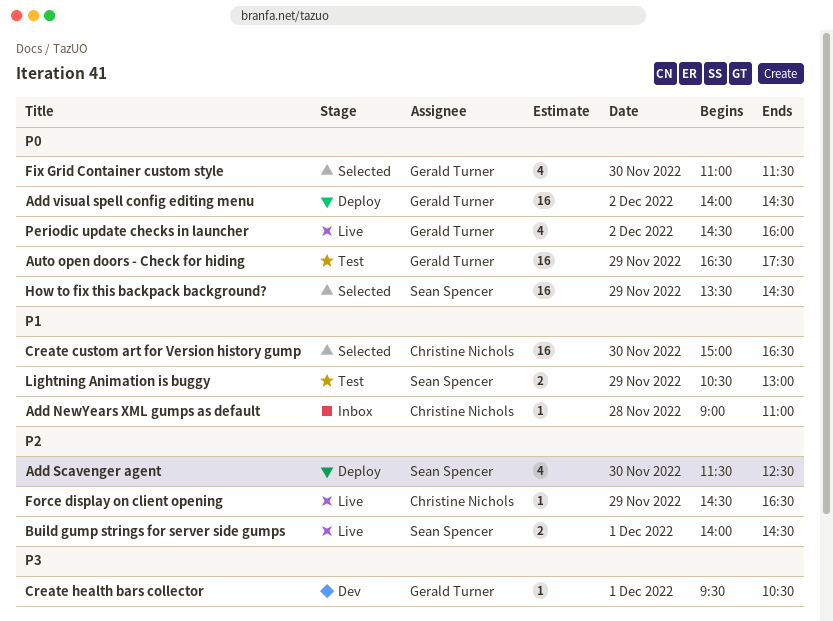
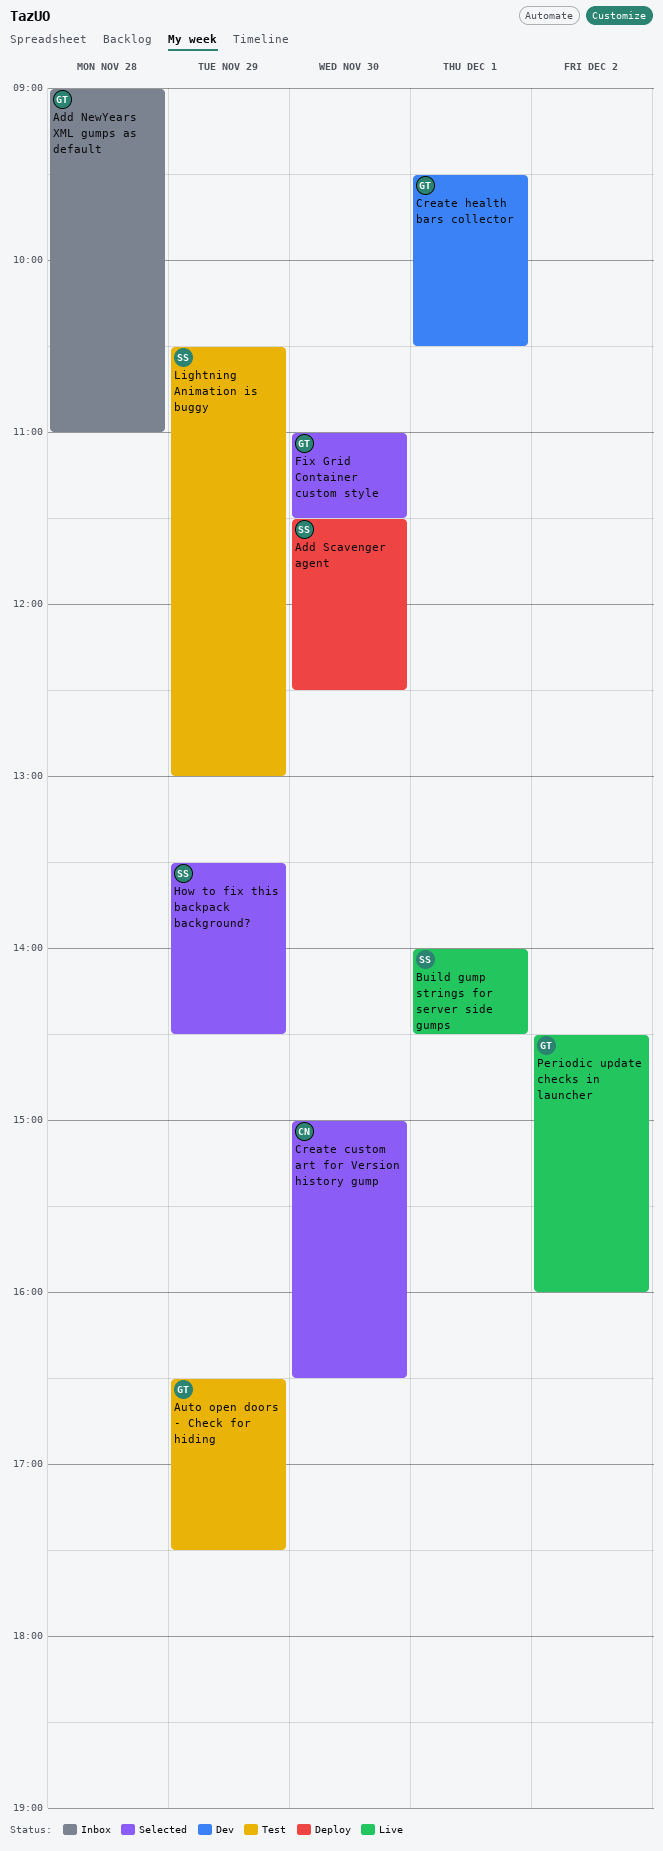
Add NewYears XML gumps as default, owner: Christine Nichols -> Gerald Turner
Add visual spell config editing menu: present -> none
Force display on client opening: present -> none

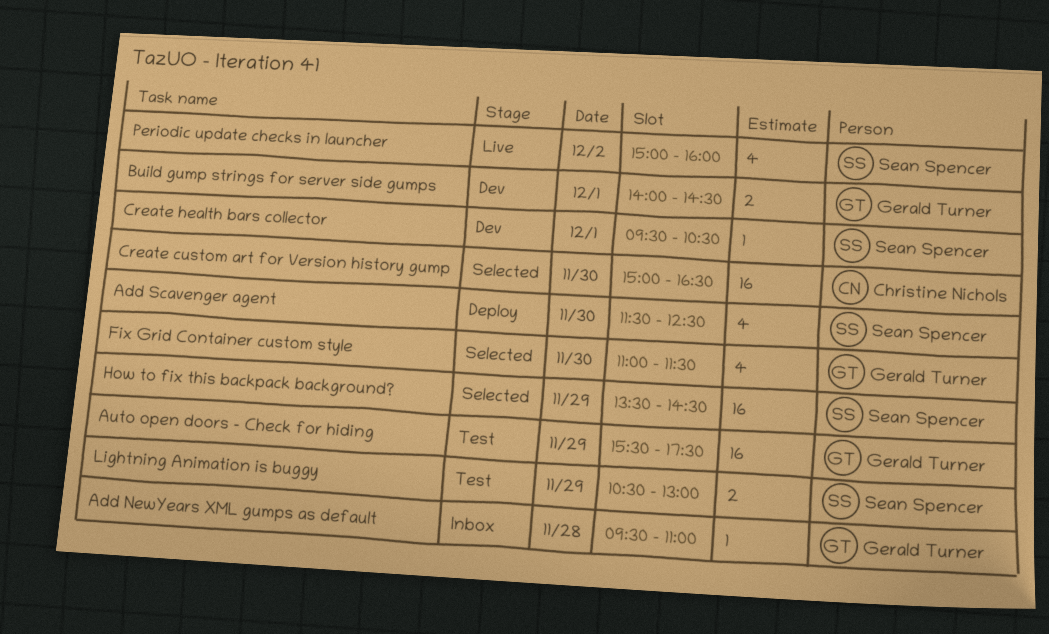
Add NewYears XML gumps as default, begins: 09:00 -> 09:30
Auto open doors - Check for hiding, begins: 16:30 -> 15:30
Build gump strings for server side gumps, status: Live -> Dev
Build gump strings for server side gumps, owner: Sean Spencer -> Gerald Turner
Create health bars collector, owner: Gerald Turner -> Sean Spencer
Periodic update checks in launcher, owner: Gerald Turner -> Sean Spencer
Periodic update checks in launcher, begins: 14:30 -> 15:00

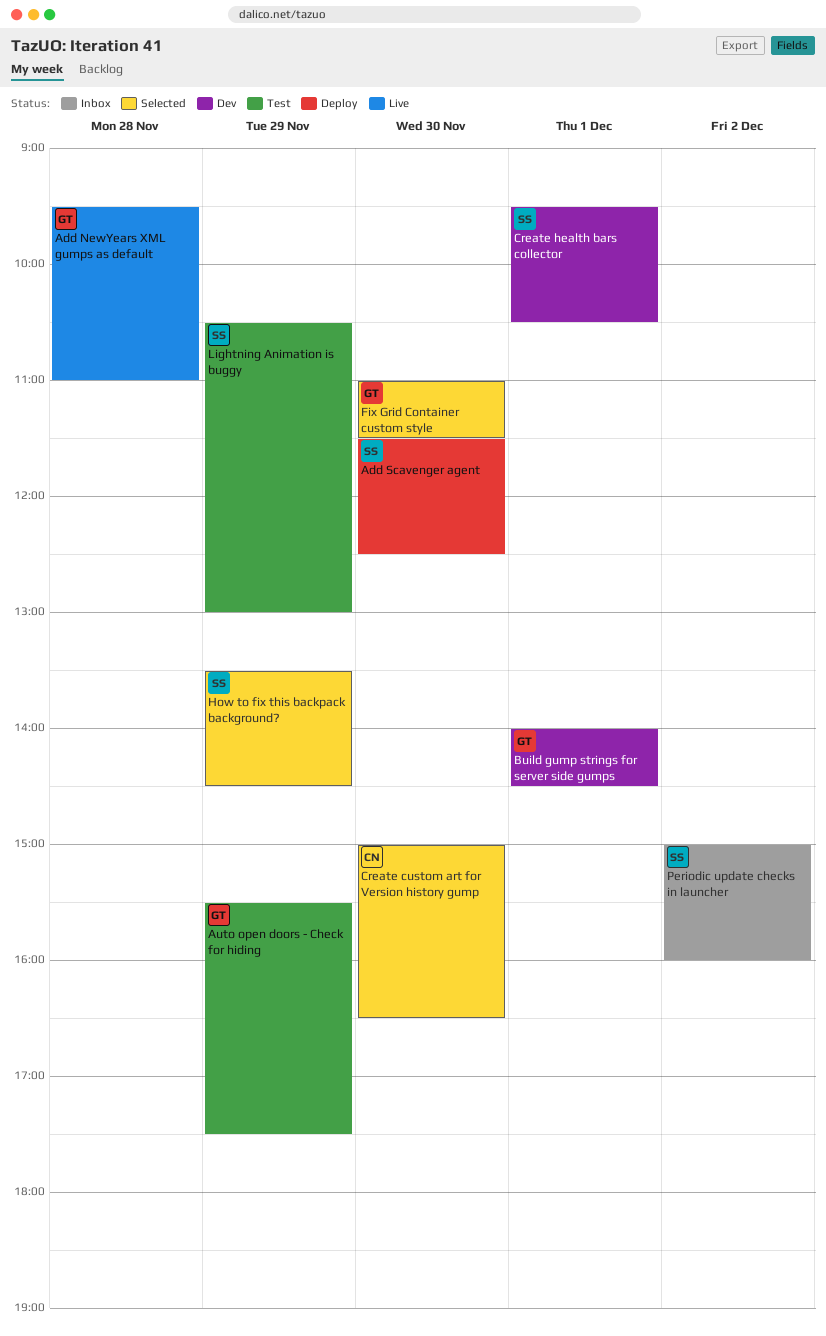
Add NewYears XML gumps as default, status: Inbox -> Live
Periodic update checks in launcher, status: Live -> Inbox

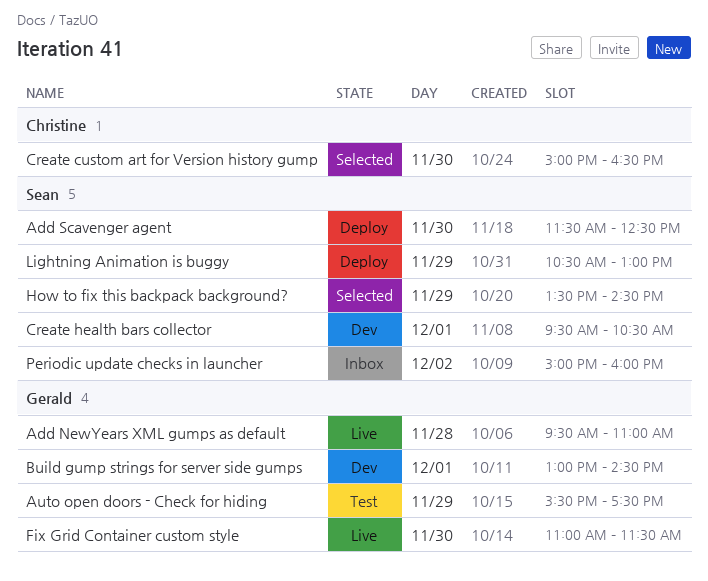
Build gump strings for server side gumps, begins: 14:00 -> 13:00
Fix Grid Container custom style, status: Selected -> Live
Lightning Animation is buggy, status: Test -> Deploy

